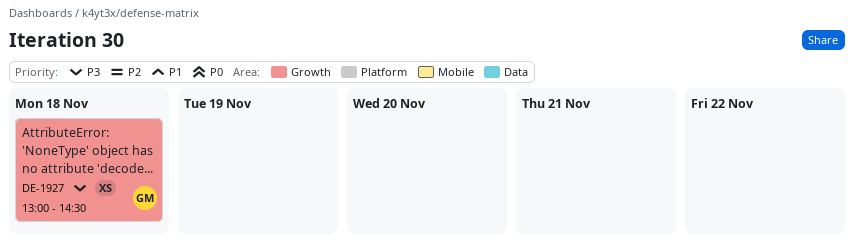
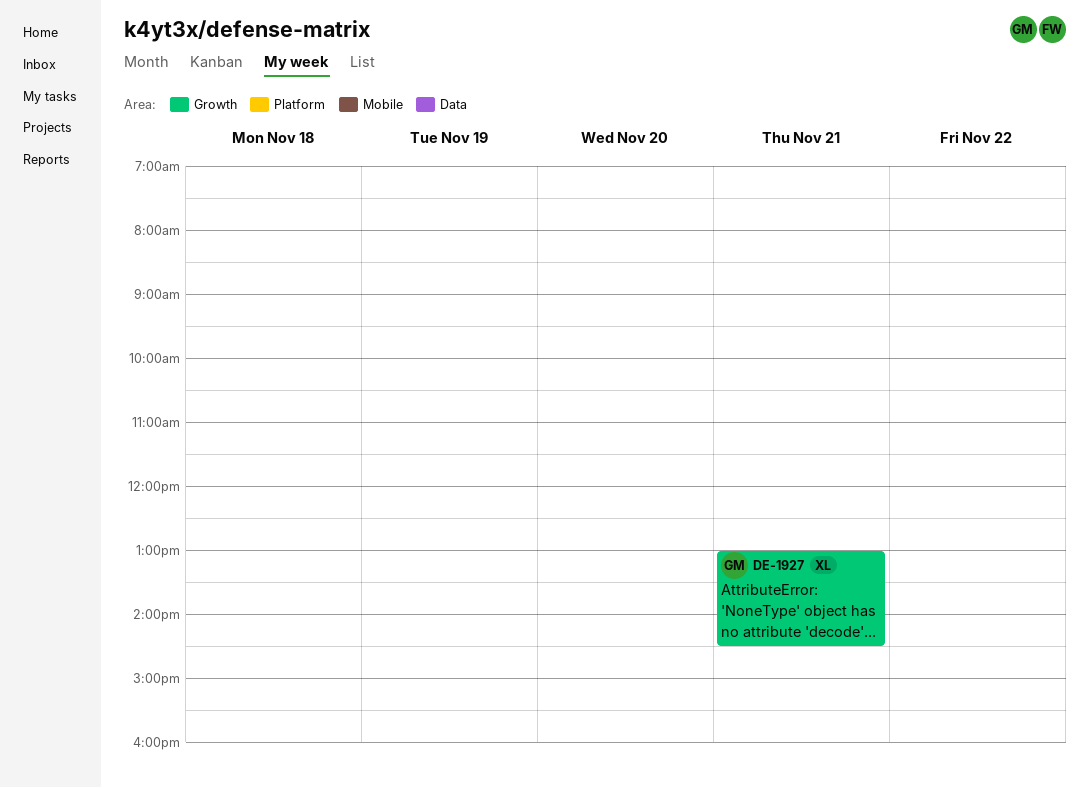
DE-1927, estimate: XS -> XL
DE-1927, day: Nov 18 -> Nov 21

